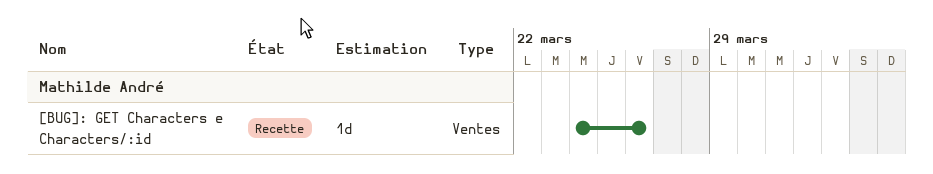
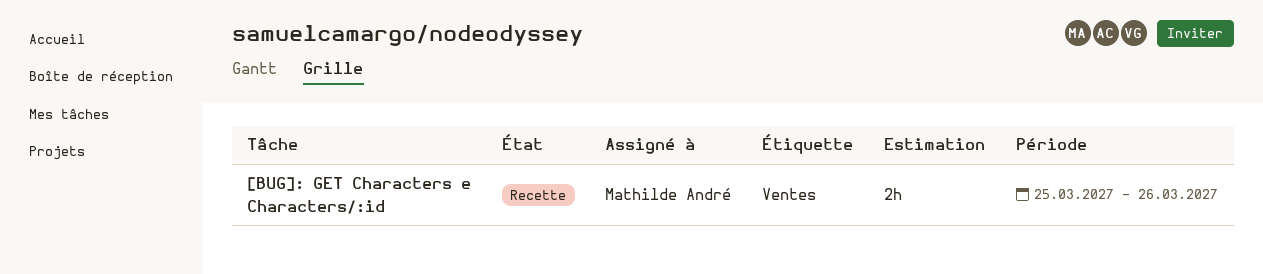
[BUG]: GET Characters e Characters/:id, estimate: 1d -> 2h
[BUG]: GET Characters e Characters/:id, start: Mar 24 -> Mar 25

